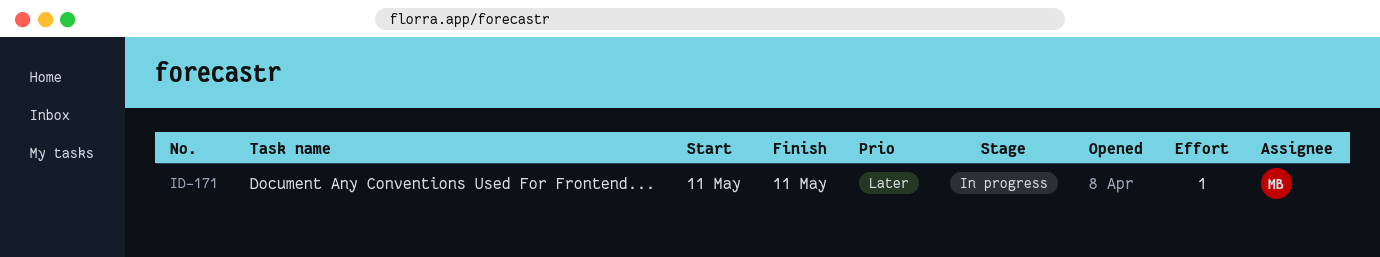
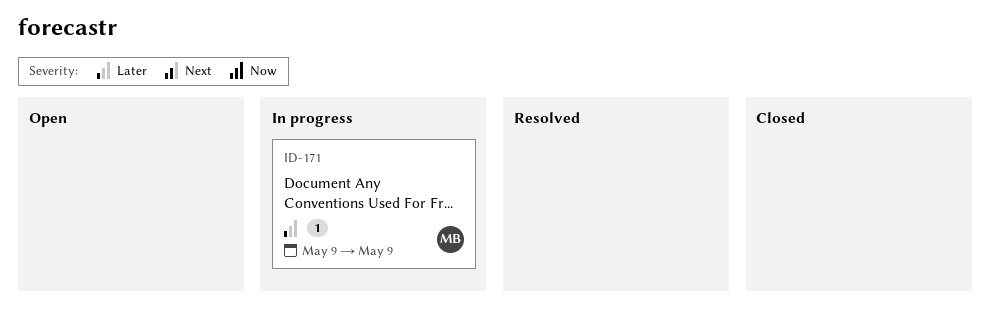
ID-171, start: May 11 -> May 9
ID-171, due: May 11 -> May 9

